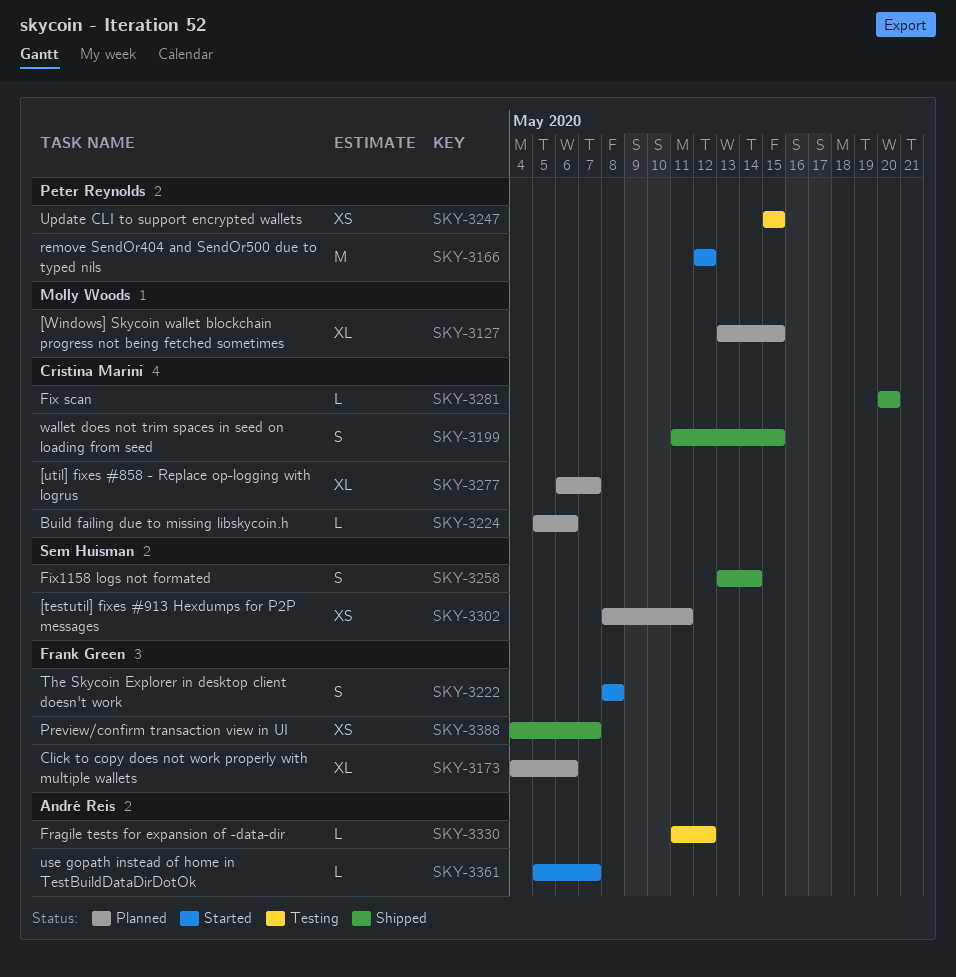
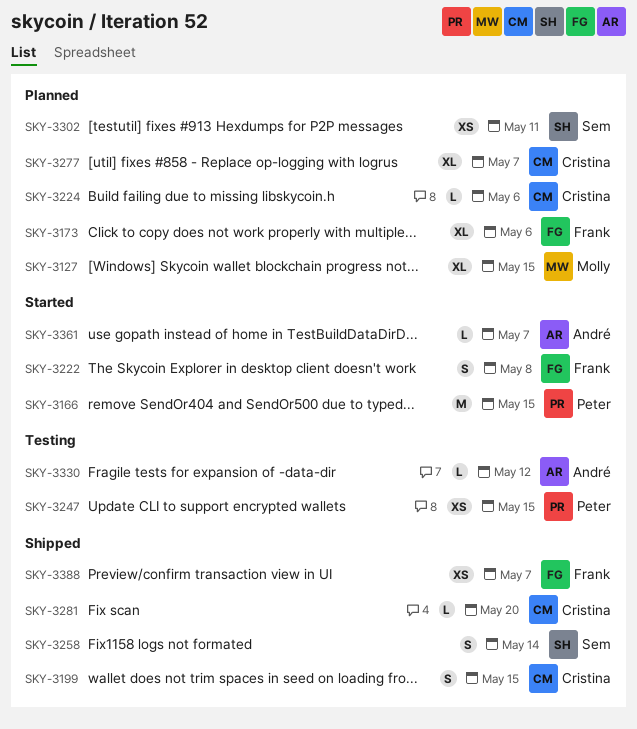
SKY-3166, due: May 12 -> May 15

